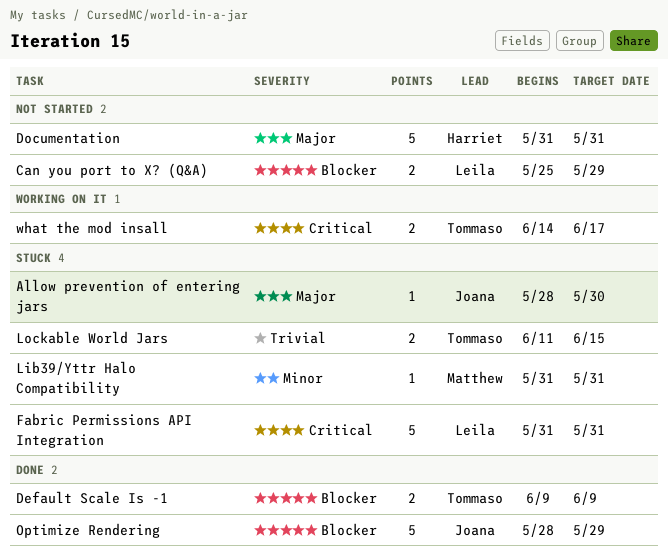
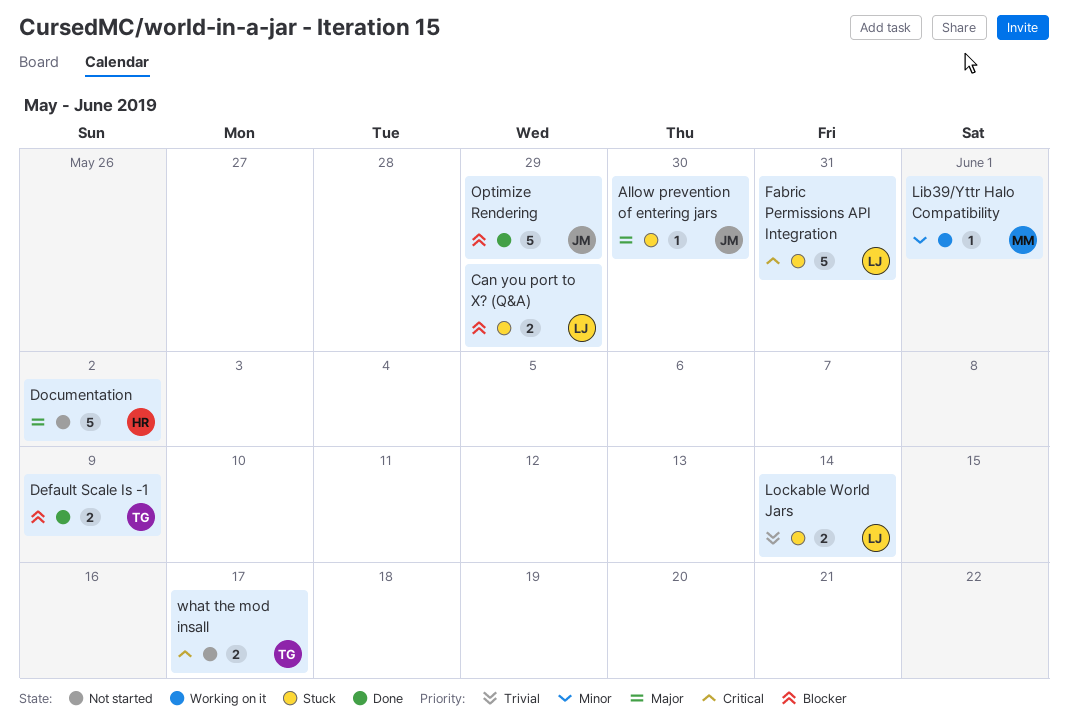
Can you port to X? (Q&A), status: Not started -> Stuck
Documentation, due: May 31 -> Jun 2
Lib39/Yttr Halo Compatibility, status: Stuck -> Working on it
Lib39/Yttr Halo Compatibility, due: May 31 -> Jun 1
Lockable World Jars, owner: Tommaso -> Leila
Lockable World Jars, due: Jun 15 -> Jun 14
what the mod insall, status: Working on it -> Not started

